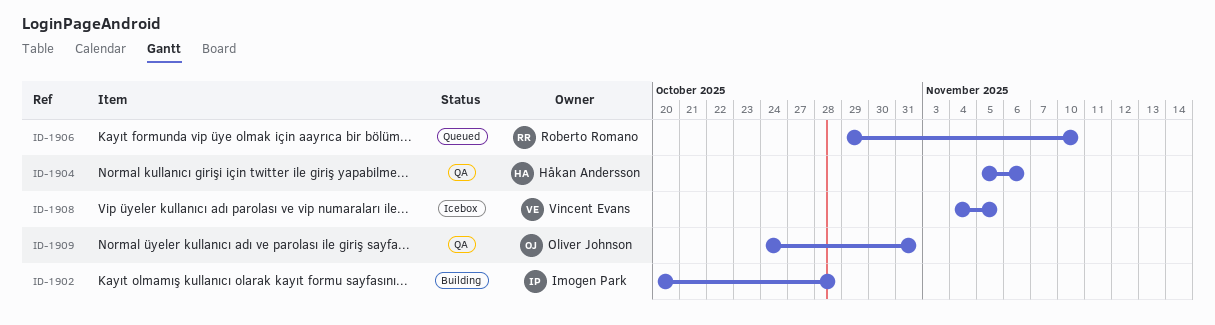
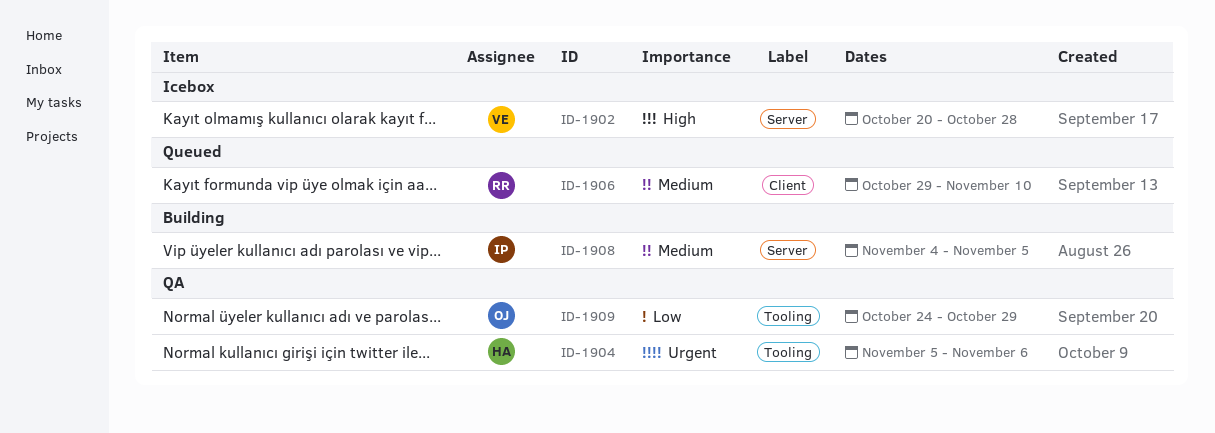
ID-1902, status: Building -> Icebox
ID-1902, owner: Imogen Park -> Vincent Evans
ID-1908, status: Icebox -> Building
ID-1908, owner: Vincent Evans -> Imogen Park
ID-1909, due: Oct 31 -> Oct 29

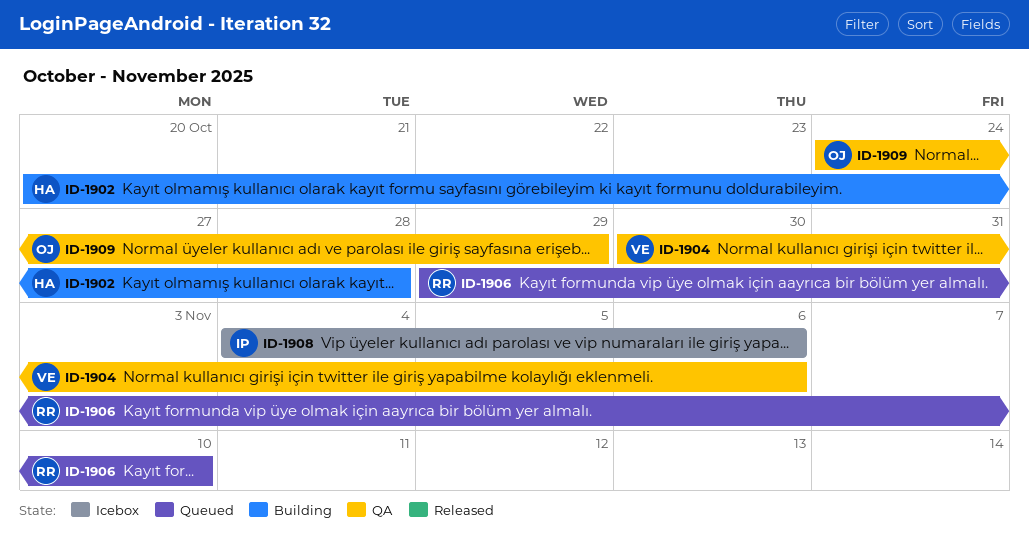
ID-1902, status: Icebox -> Building
ID-1902, owner: VE -> HA
ID-1904, owner: HA -> VE
ID-1904, start: Nov 5 -> Oct 30
ID-1908, status: Building -> Icebox
ID-1908, due: Nov 5 -> Nov 6

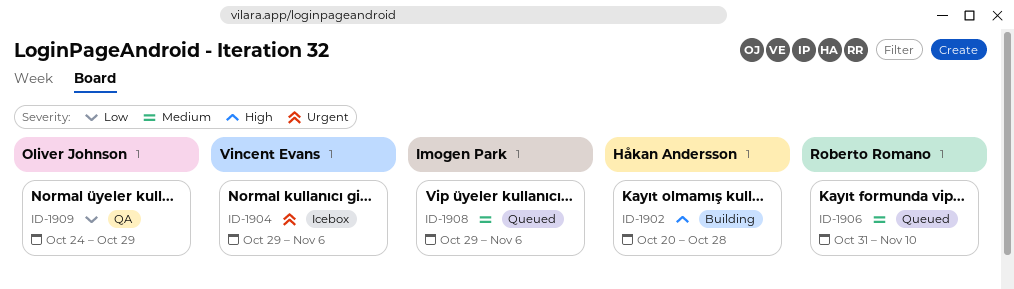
ID-1904, status: QA -> Icebox
ID-1904, start: Oct 30 -> Oct 29
ID-1906, start: Oct 29 -> Oct 31
ID-1908, status: Icebox -> Queued
ID-1908, start: Nov 4 -> Oct 29

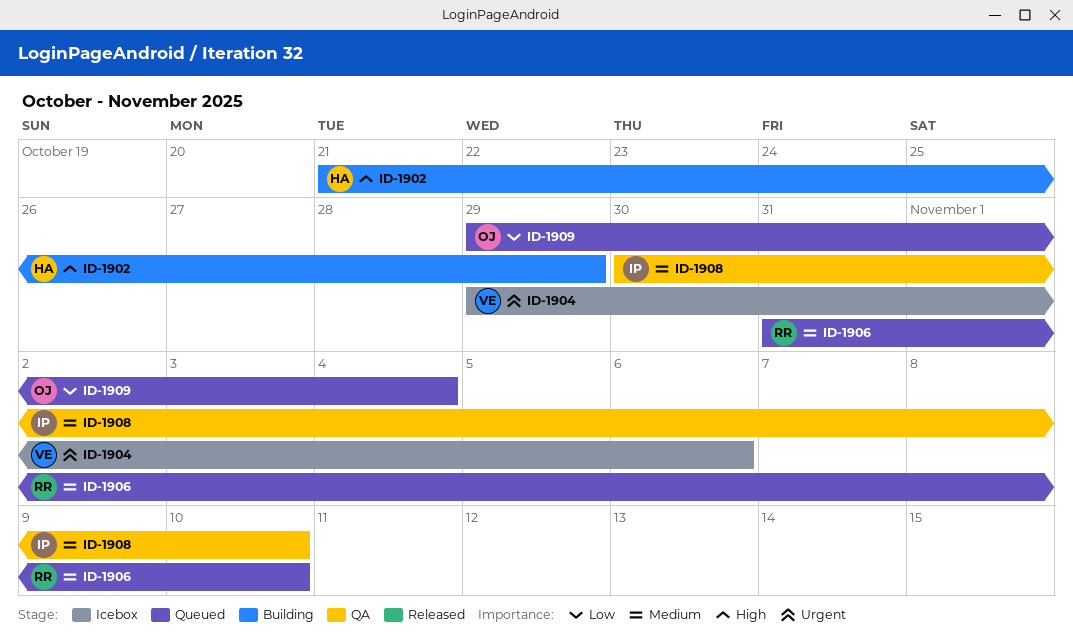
ID-1902, start: Oct 20 -> Oct 21
ID-1902, due: Oct 28 -> Oct 29
ID-1908, status: Queued -> QA
ID-1908, start: Oct 29 -> Oct 30
ID-1908, due: Nov 6 -> Nov 10
ID-1909, status: QA -> Queued
ID-1909, start: Oct 24 -> Oct 29
ID-1909, due: Oct 29 -> Nov 4

